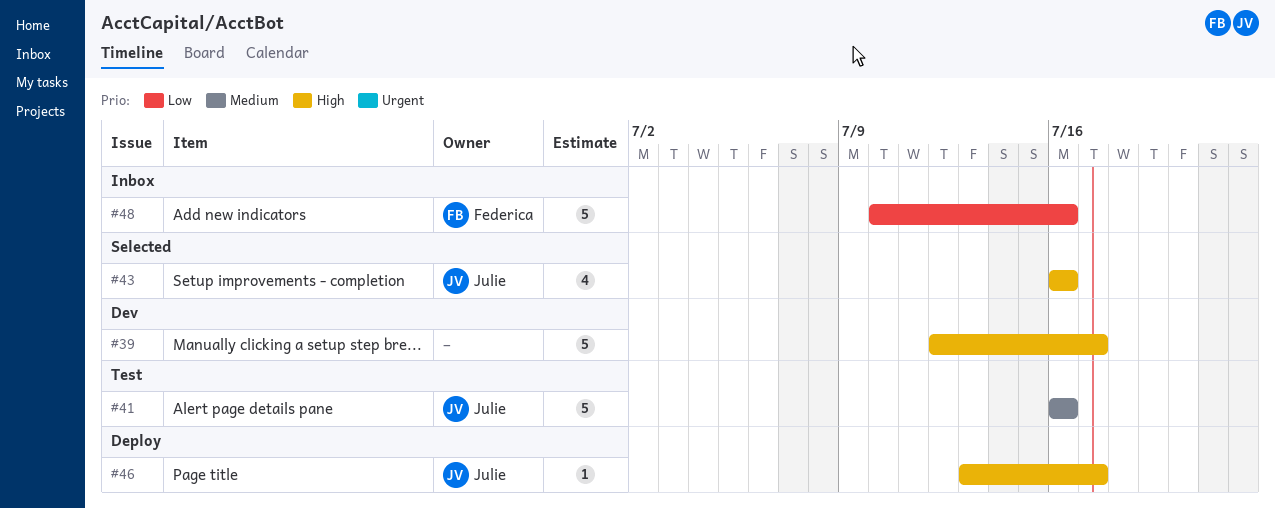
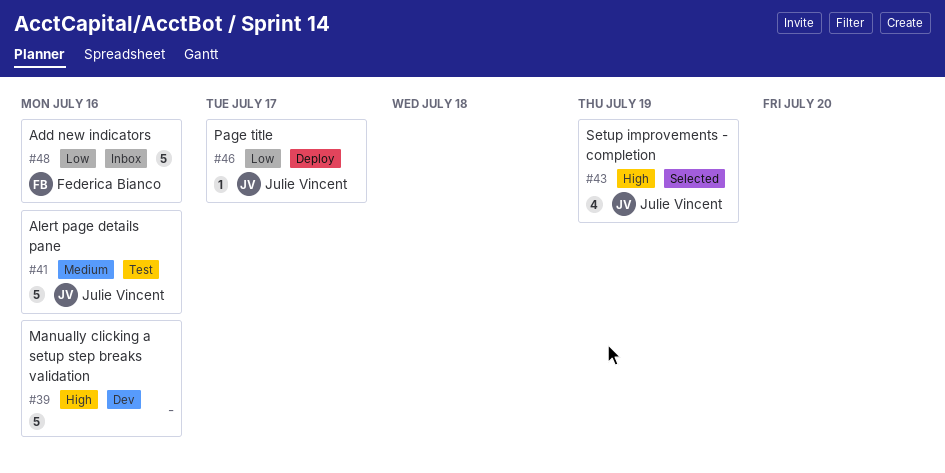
#39, due: Jul 17 -> Jul 16
#43, due: Jul 16 -> Jul 19
#46, priority: High -> Low

